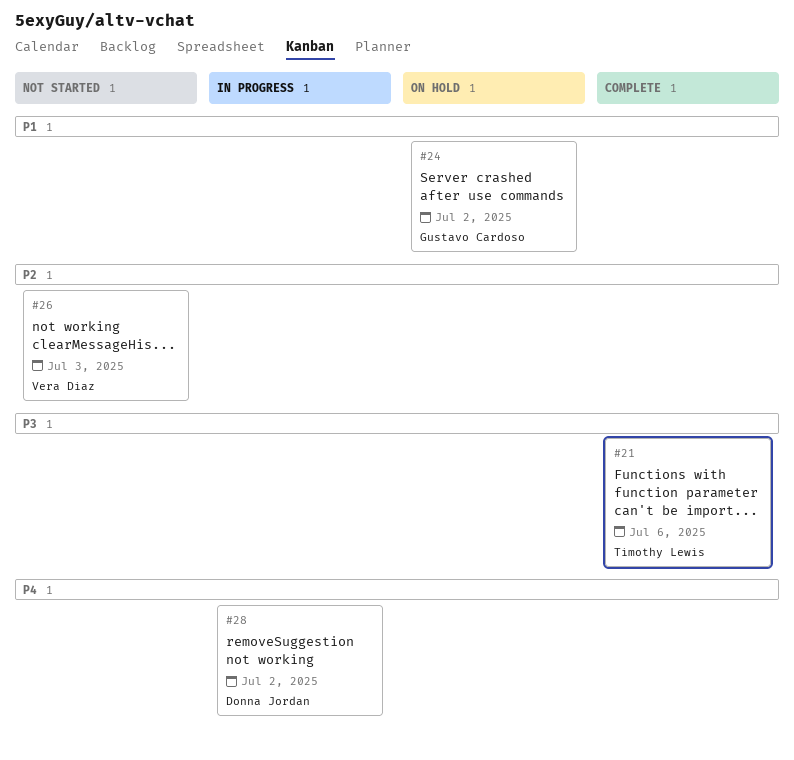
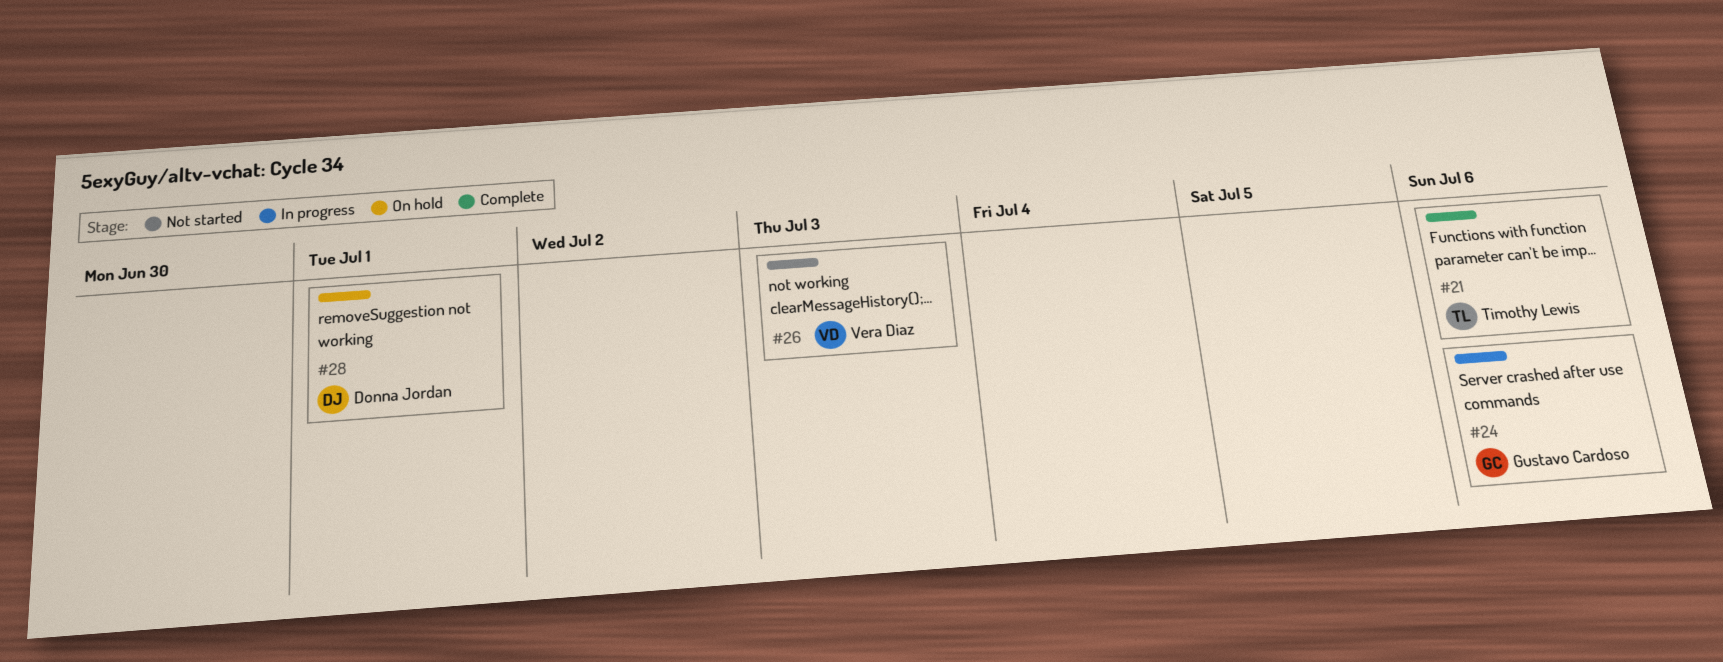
#24, status: On hold -> In progress
#24, due: Jul 2 -> Jul 6
#28, status: In progress -> On hold
#28, due: Jul 2 -> Jul 1

